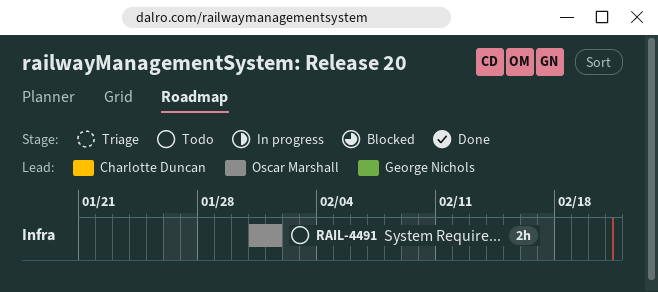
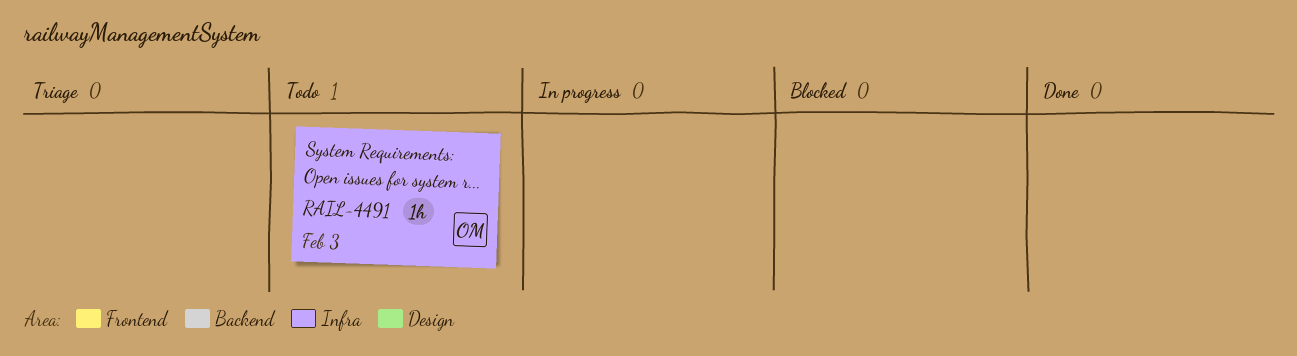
RAIL-4491, estimate: 2h -> 1h
RAIL-4491, due: Feb 1 -> Feb 3

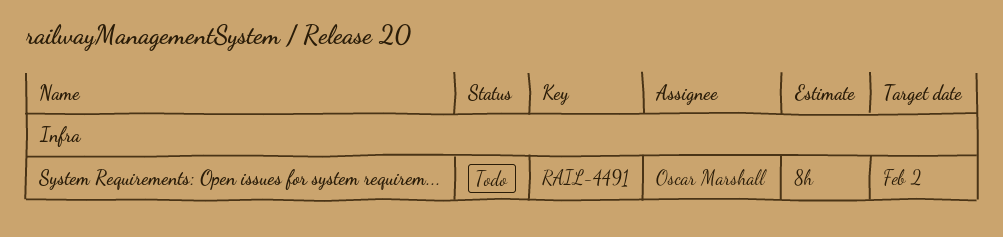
RAIL-4491, estimate: 1h -> 8h
RAIL-4491, due: Feb 3 -> Feb 2

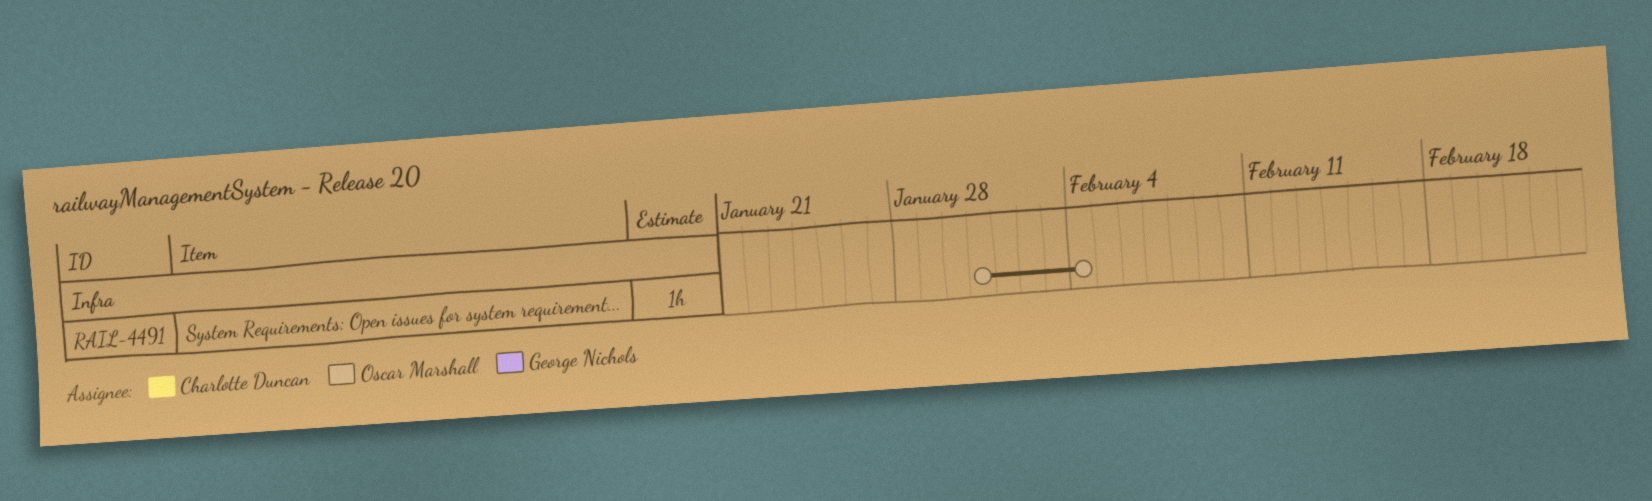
RAIL-4491, estimate: 8h -> 1h
RAIL-4491, due: Feb 2 -> Feb 4

